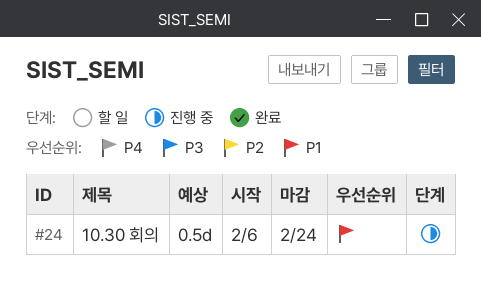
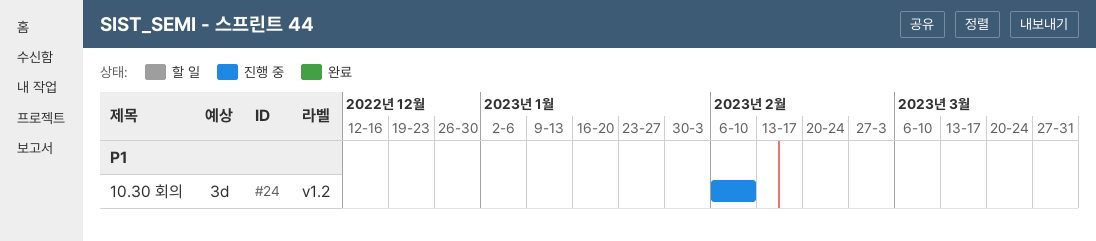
#24, estimate: 0.5d -> 3d
#24, due: Feb 24 -> Feb 10

